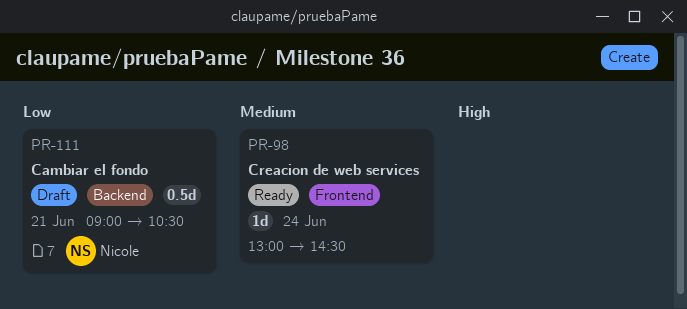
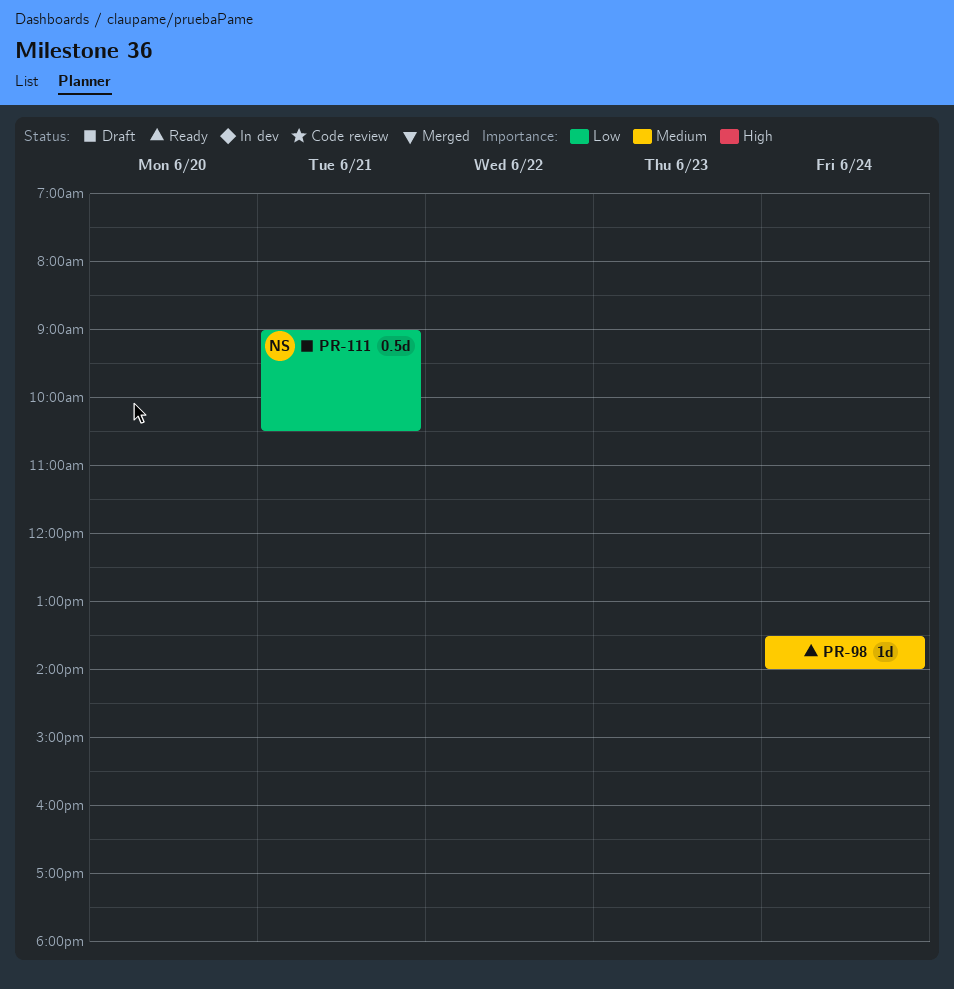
PR-98, begins: 13:00 -> 13:30
PR-98, ends: 14:30 -> 14:00

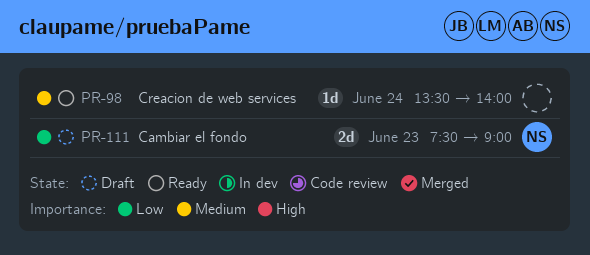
PR-111, estimate: 0.5d -> 2d
PR-111, day: Jun 21 -> Jun 23
PR-111, begins: 09:00 -> 07:30
PR-111, ends: 10:30 -> 09:00

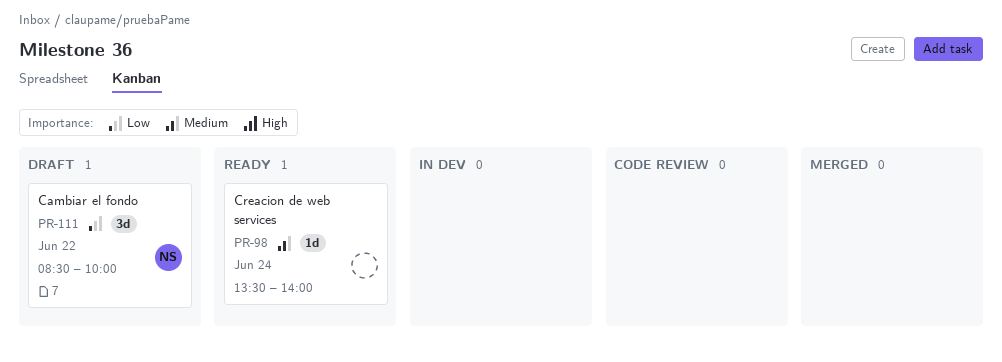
PR-111, estimate: 2d -> 3d
PR-111, day: Jun 23 -> Jun 22
PR-111, begins: 07:30 -> 08:30
PR-111, ends: 09:00 -> 10:00

